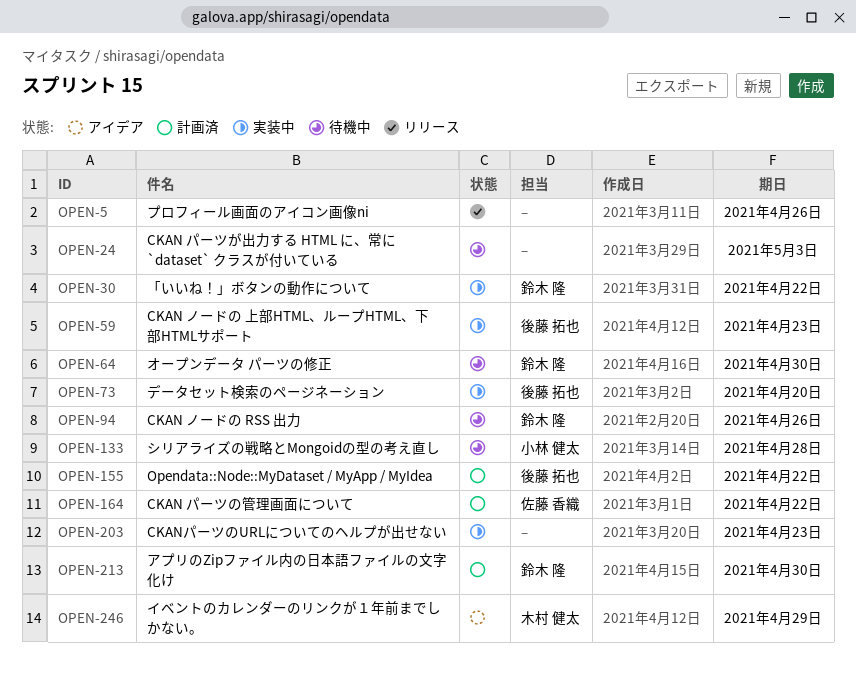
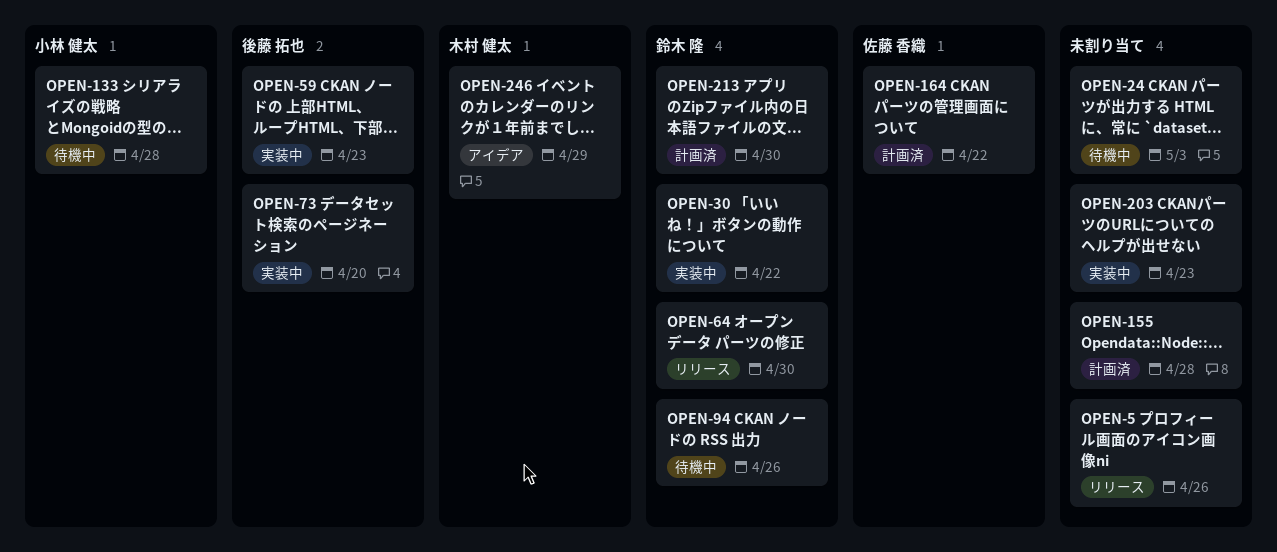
OPEN-64, status: 待機中 -> リリース
OPEN-155, owner: 後藤 拓也 -> none
OPEN-155, due: Apr 22 -> Apr 28

